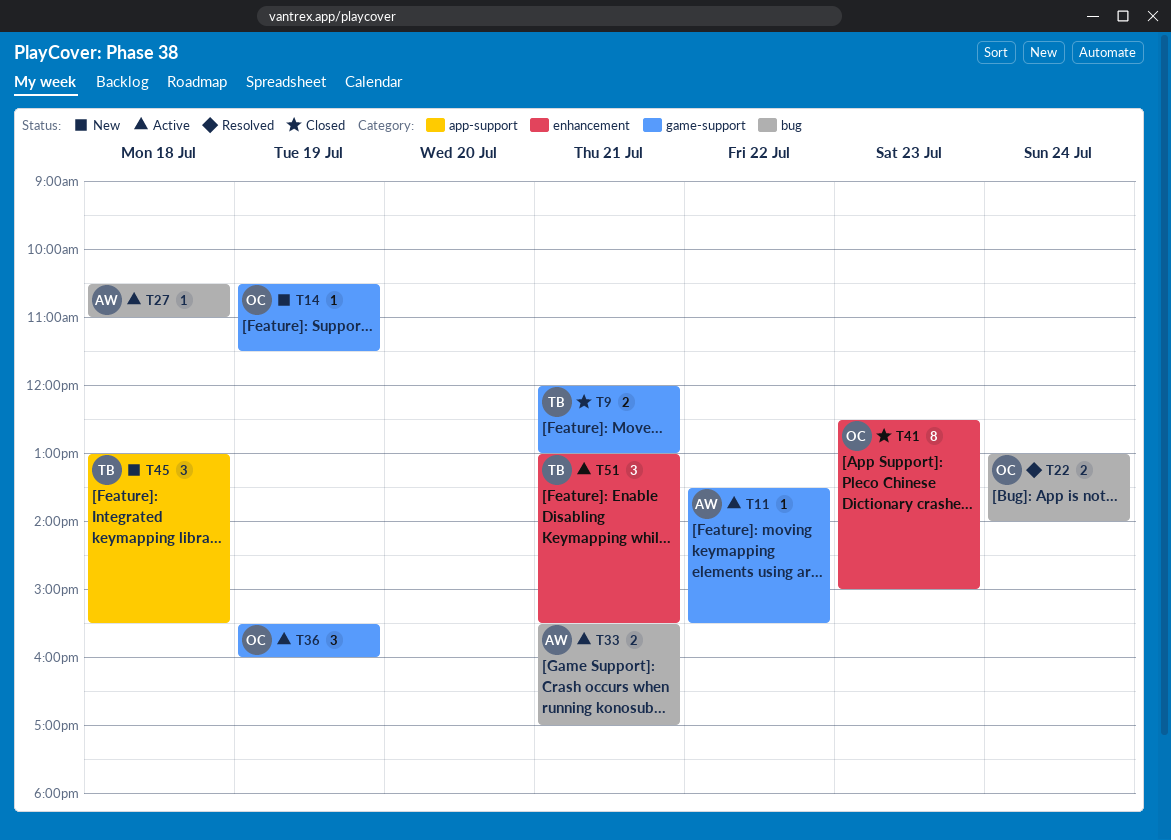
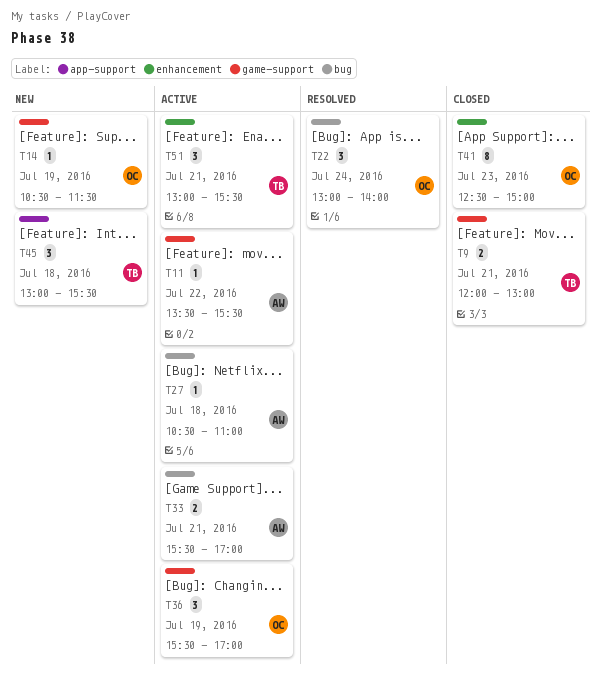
T22, estimate: 2 -> 3
T36, ends: 16:00 -> 17:00

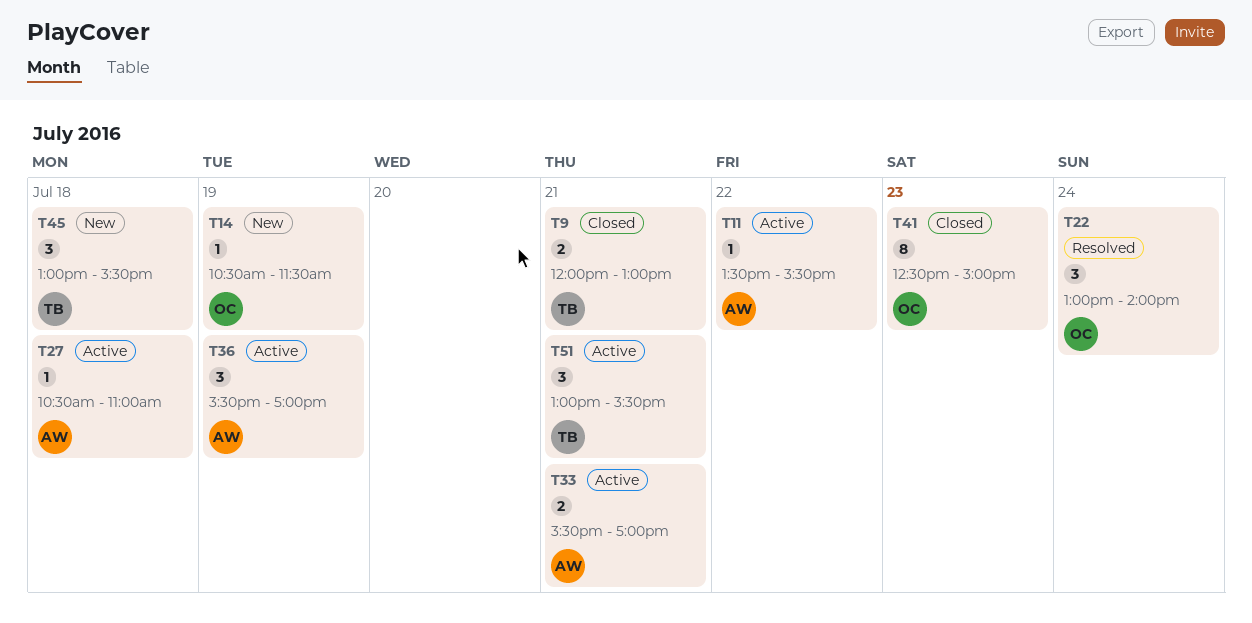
T36, owner: OC -> AW

